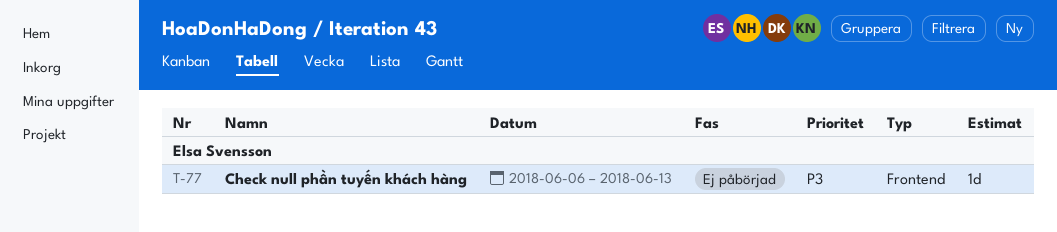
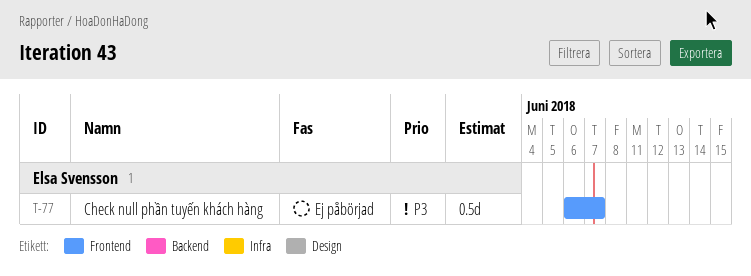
T-77, estimate: 1d -> 0.5d
T-77, due: Jun 13 -> Jun 7

